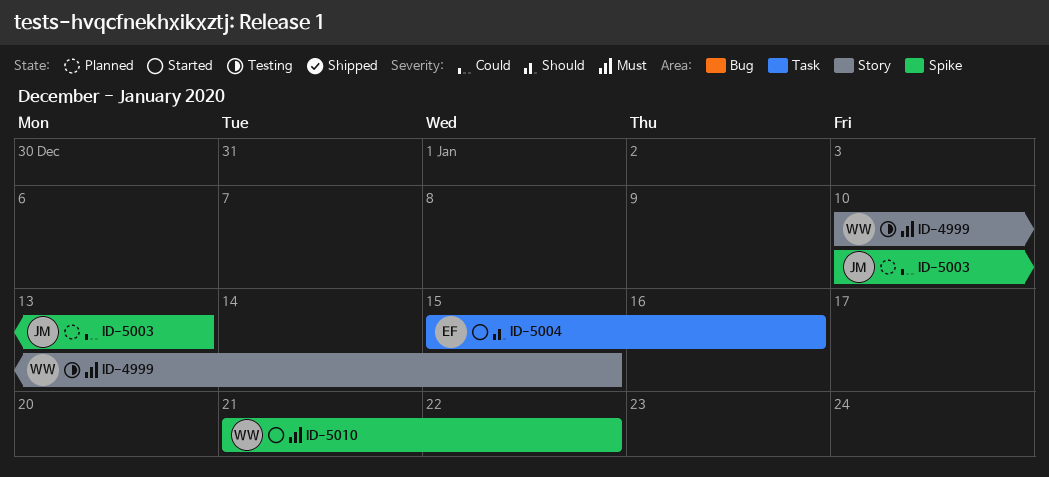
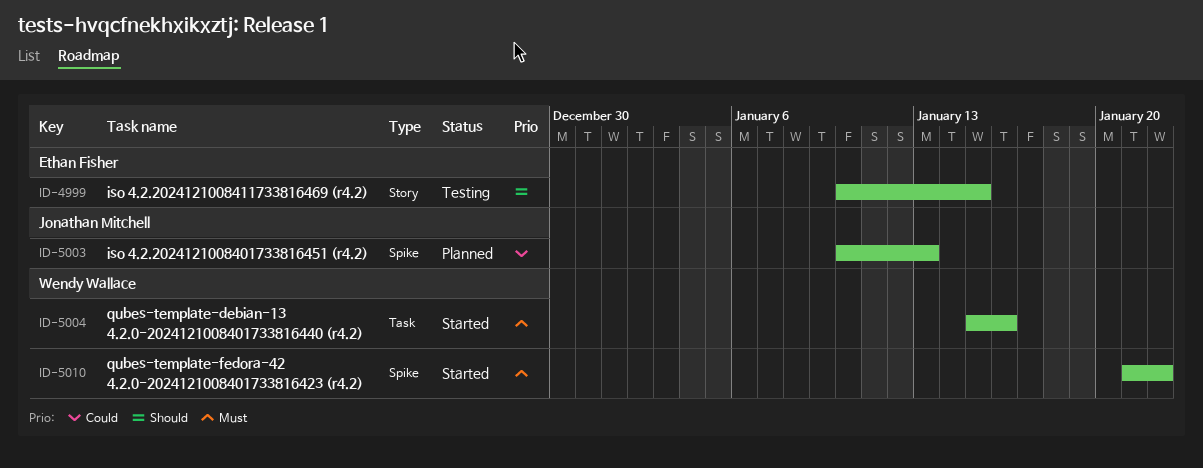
ID-4999, owner: Wendy Wallace -> Ethan Fisher
ID-4999, priority: Must -> Should
ID-5004, owner: Ethan Fisher -> Wendy Wallace
ID-5004, priority: Should -> Must

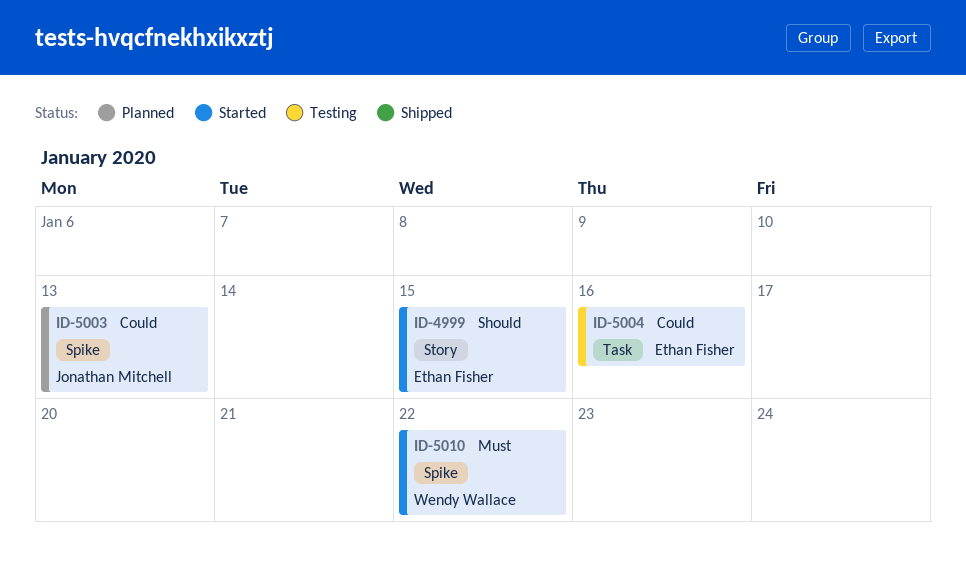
ID-4999, status: Testing -> Started
ID-5004, status: Started -> Testing
ID-5004, owner: Wendy Wallace -> Ethan Fisher
ID-5004, priority: Must -> Could

